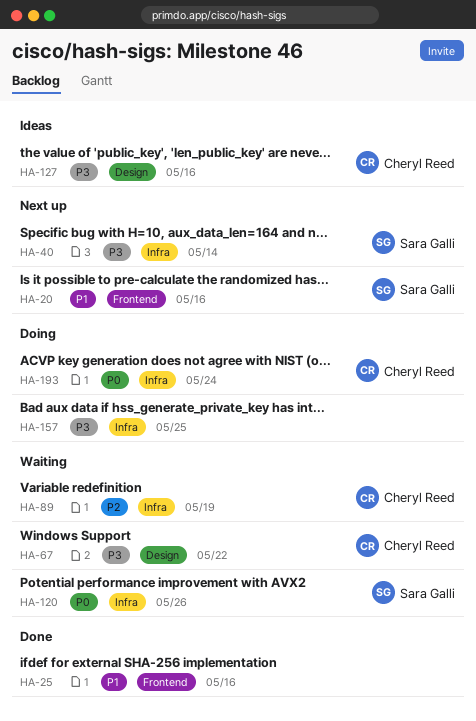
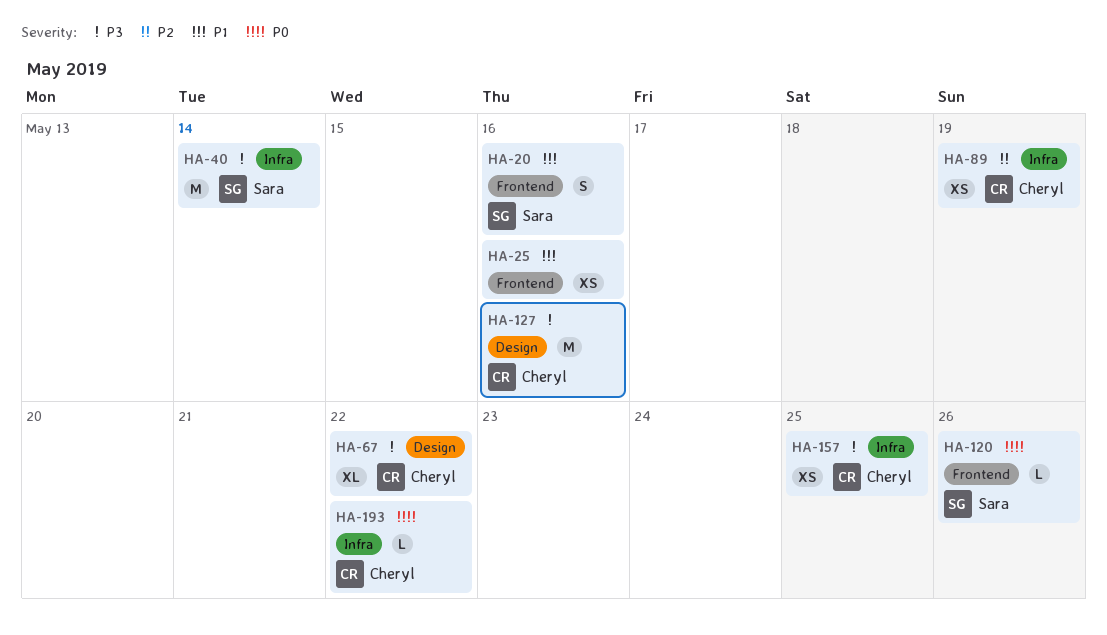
HA-120, label: Infra -> Frontend
HA-157, owner: none -> Cheryl Reed
HA-193, due: May 24 -> May 22

